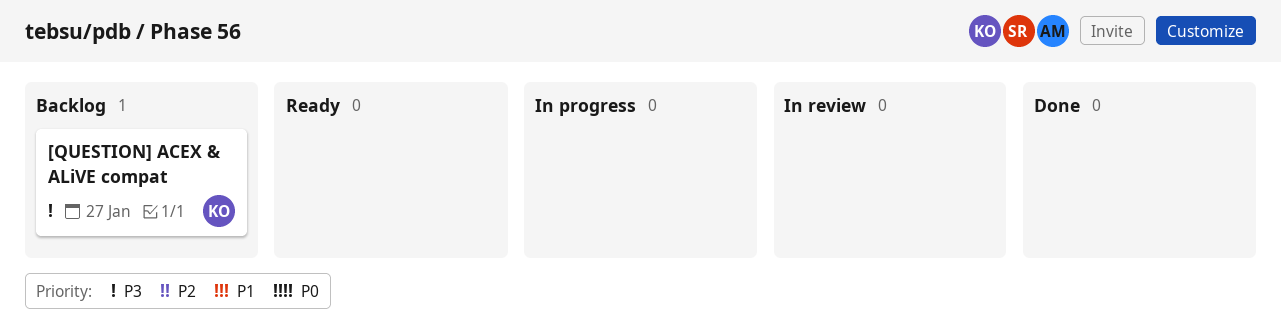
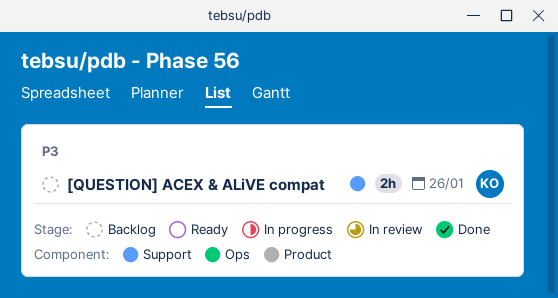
[QUESTION] ACEX & ALiVE compat, due: Jan 27 -> Jan 26

